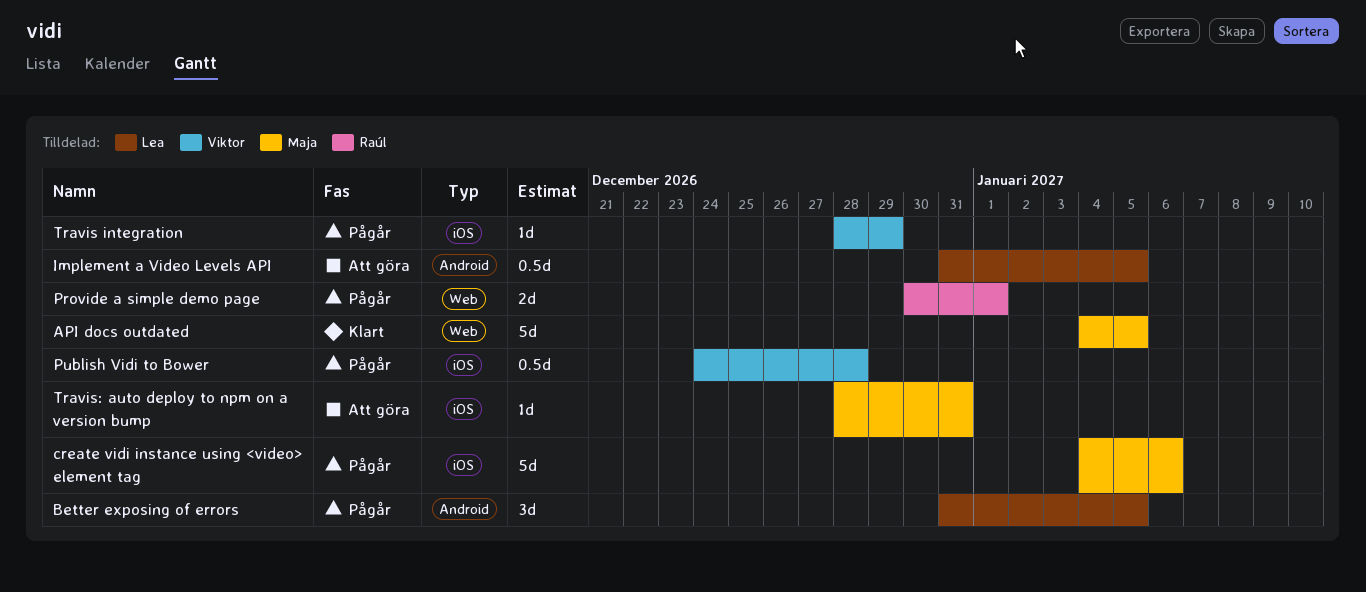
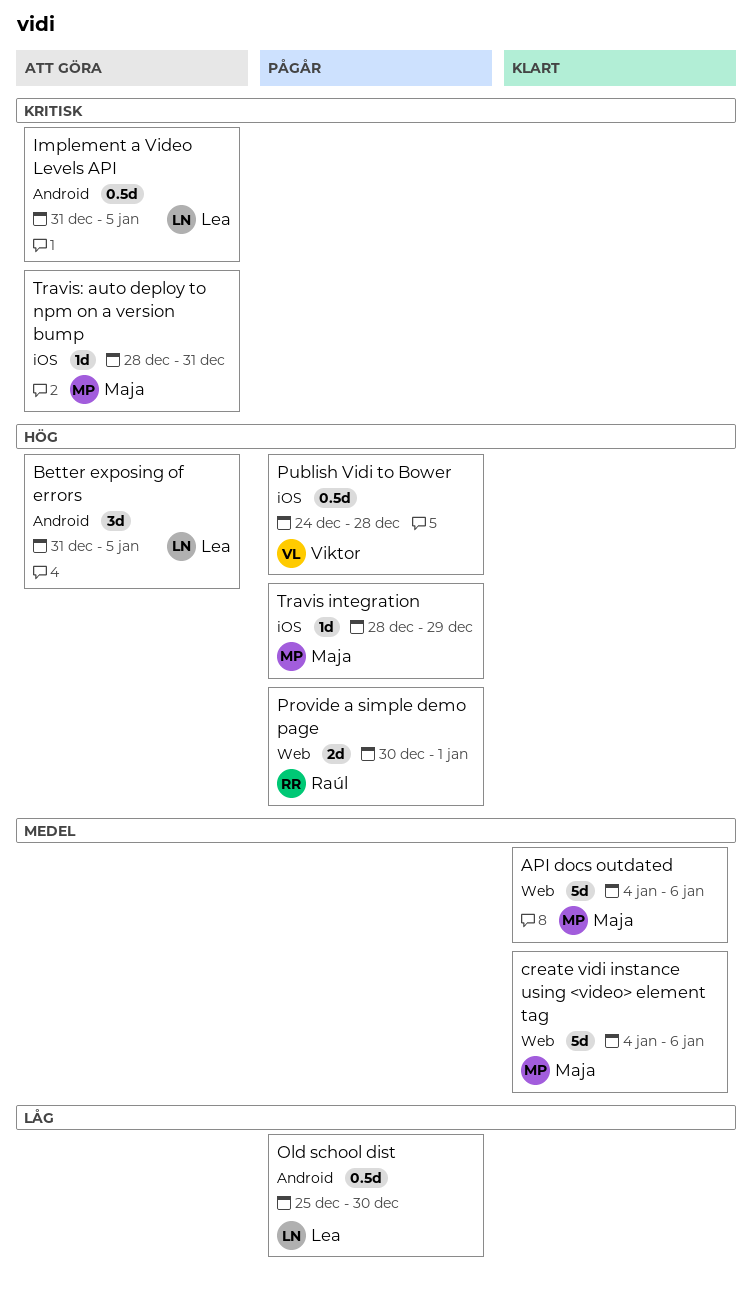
API docs outdated, due: Jan 5 -> Jan 6
Better exposing of errors, status: Pågår -> Att göra
create vidi instance using <video> element tag, status: Pågår -> Klart
create vidi instance using <video> element tag, label: iOS -> Web
Old school dist: none -> present
Travis integration, owner: Viktor -> Maja

